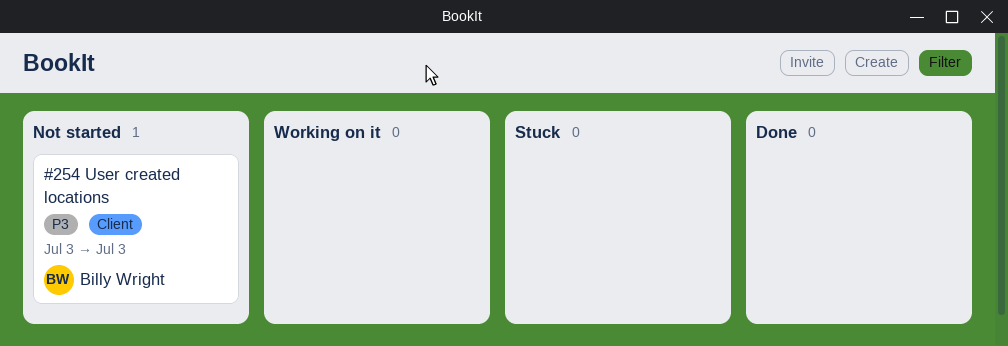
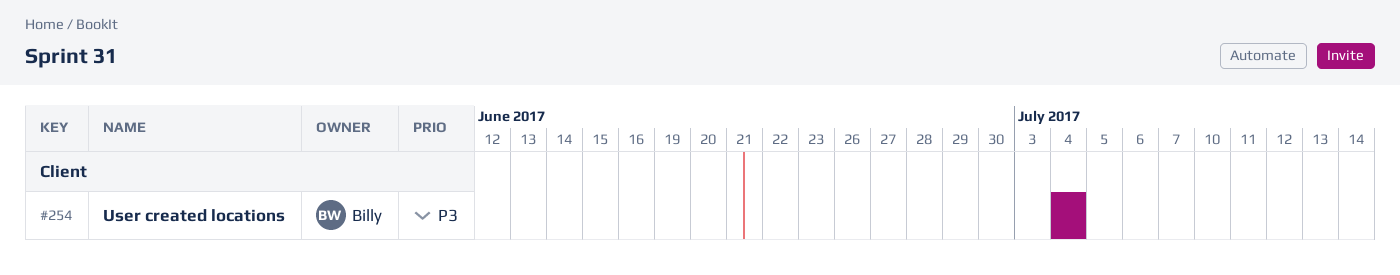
#254, start: Jul 3 -> Jul 4
#254, due: Jul 3 -> Jul 4

